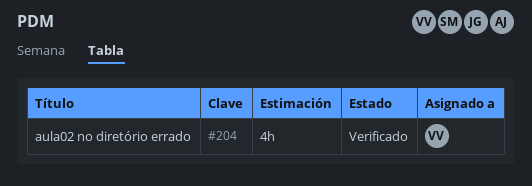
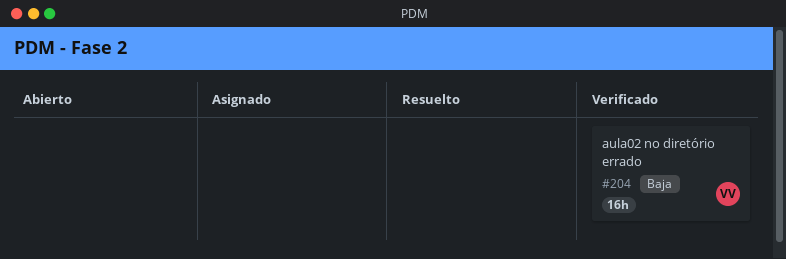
#204, estimate: 4h -> 16h

